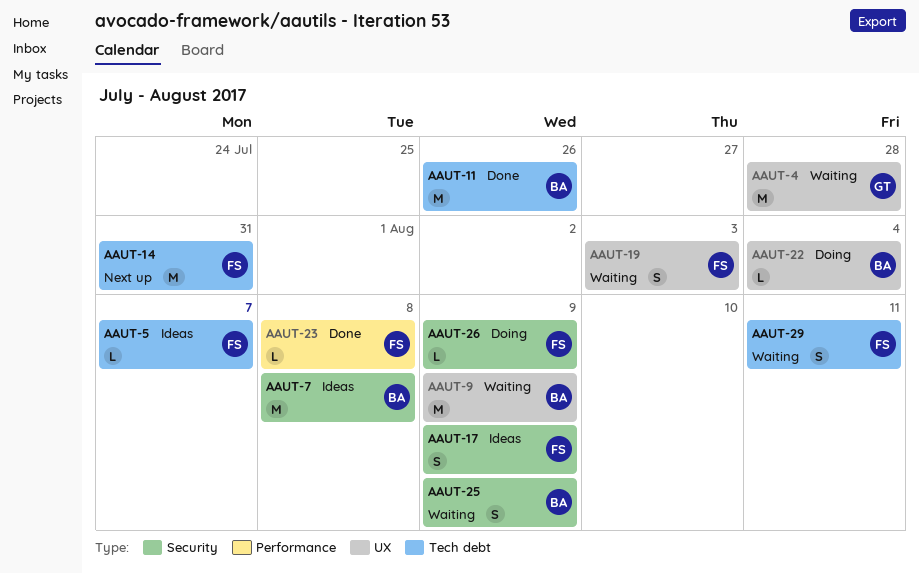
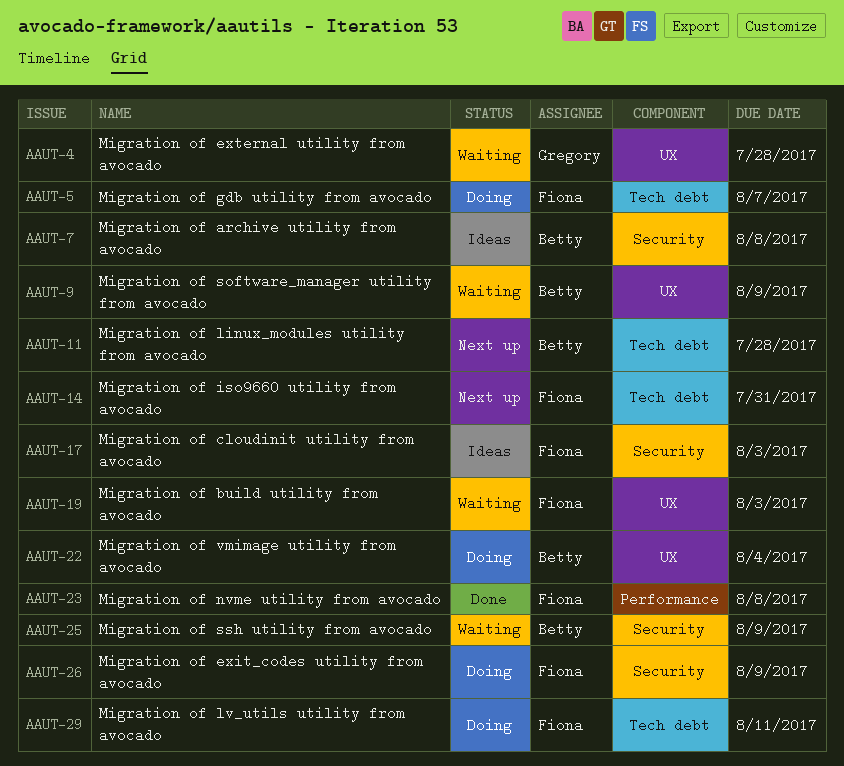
AAUT-5, status: Ideas -> Doing
AAUT-11, status: Done -> Next up
AAUT-11, due: Jul 26 -> Jul 28
AAUT-17, due: Aug 9 -> Aug 3
AAUT-29, status: Waiting -> Doing

